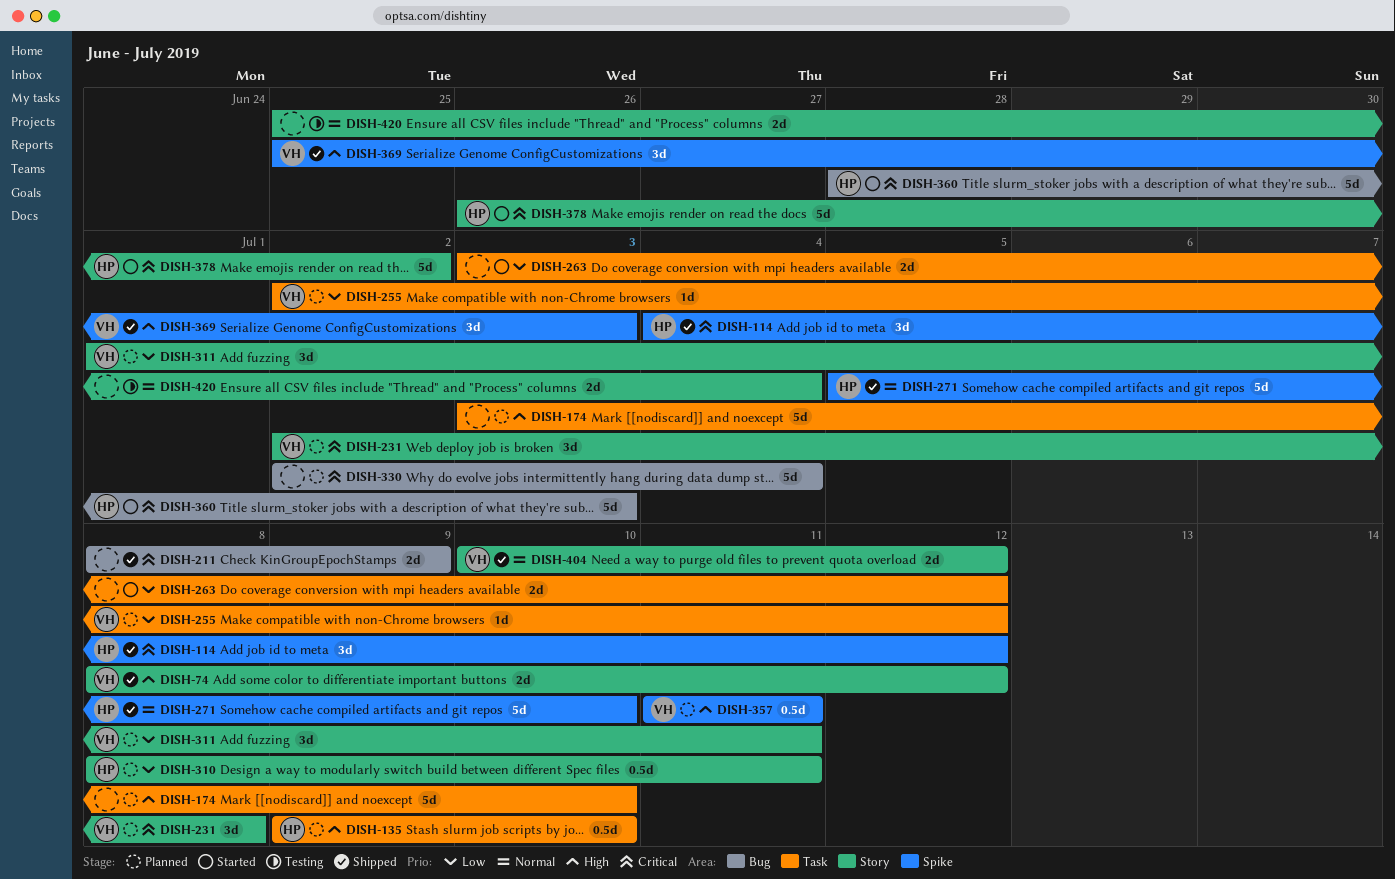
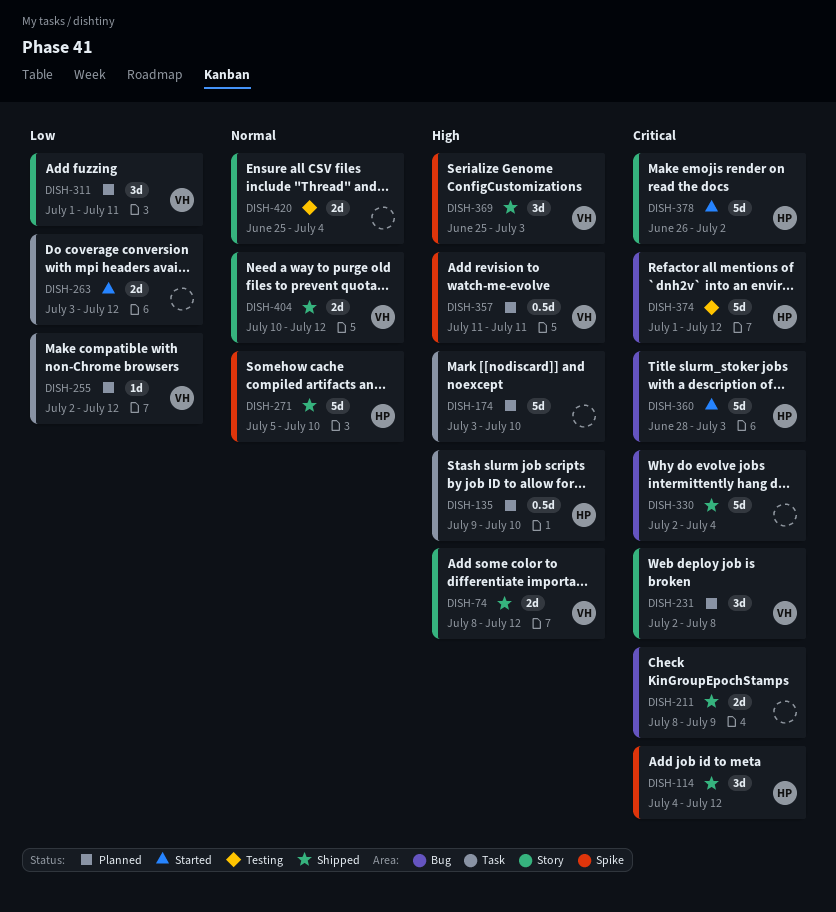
DISH-310: present -> none
DISH-330, status: Planned -> Shipped
DISH-374: none -> present

